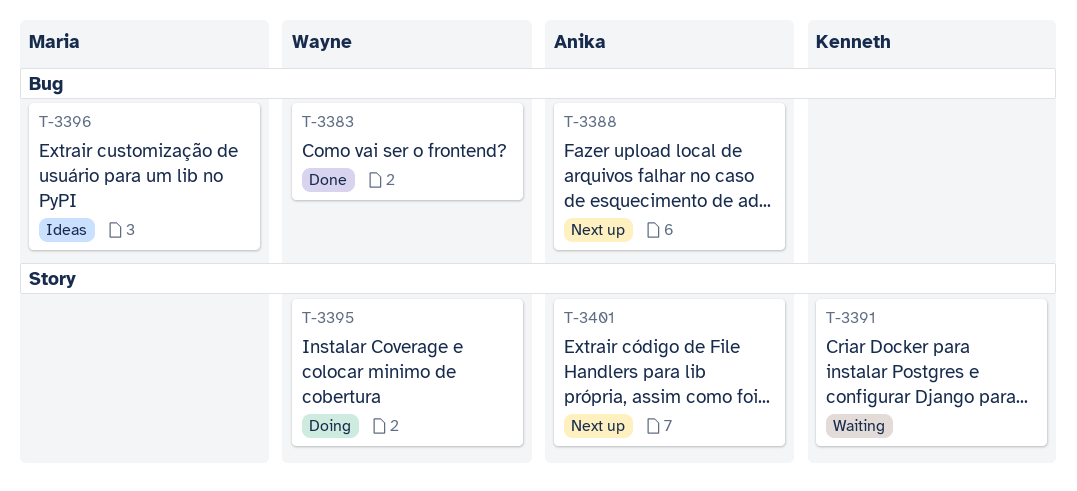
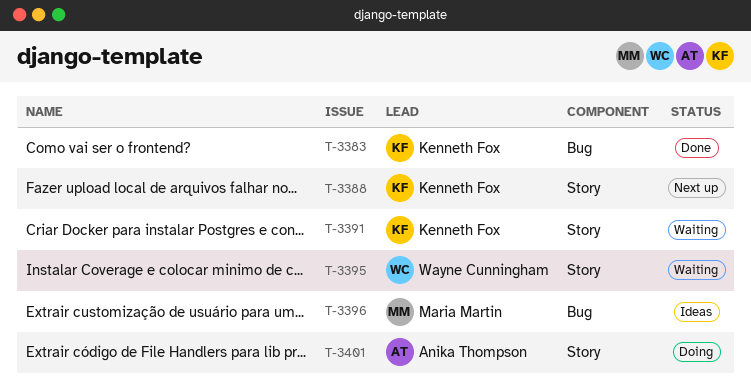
T-3383, owner: Wayne Cunningham -> Kenneth Fox
T-3388, owner: Anika Thompson -> Kenneth Fox
T-3388, label: Bug -> Story
T-3395, status: Doing -> Waiting
T-3401, status: Next up -> Doing

